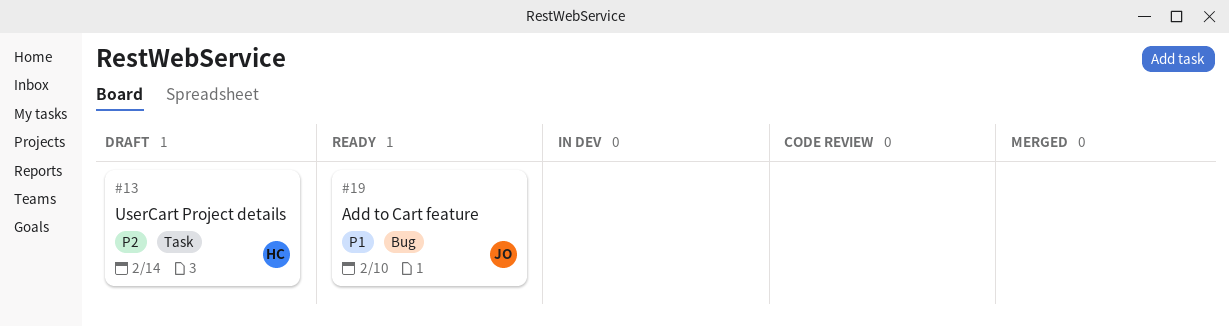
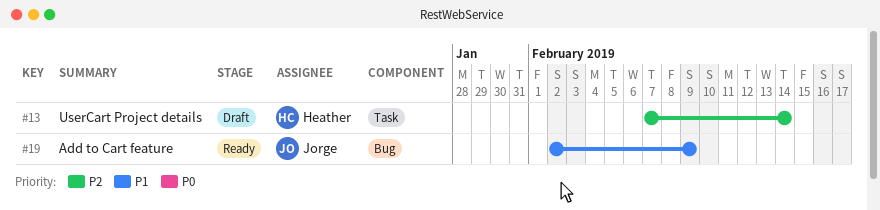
#19, due: Feb 10 -> Feb 9

